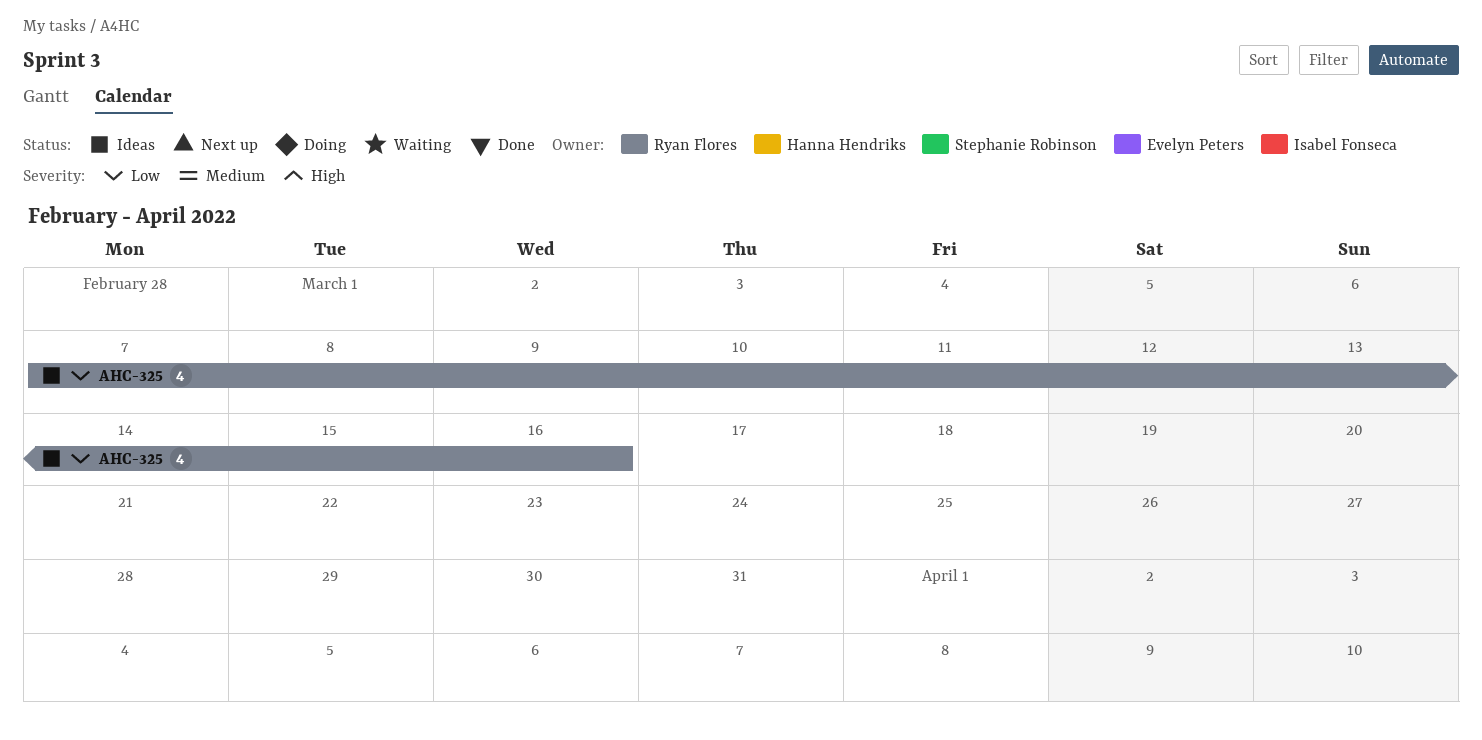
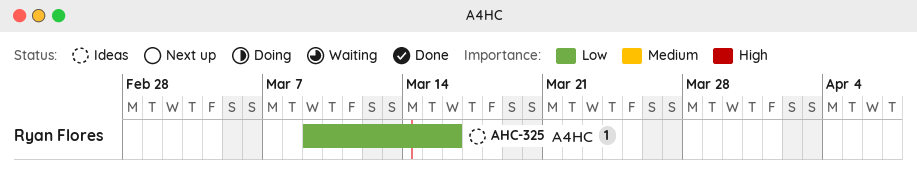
AHC-325, estimate: 4 -> 1
AHC-325, start: Mar 7 -> Mar 9

